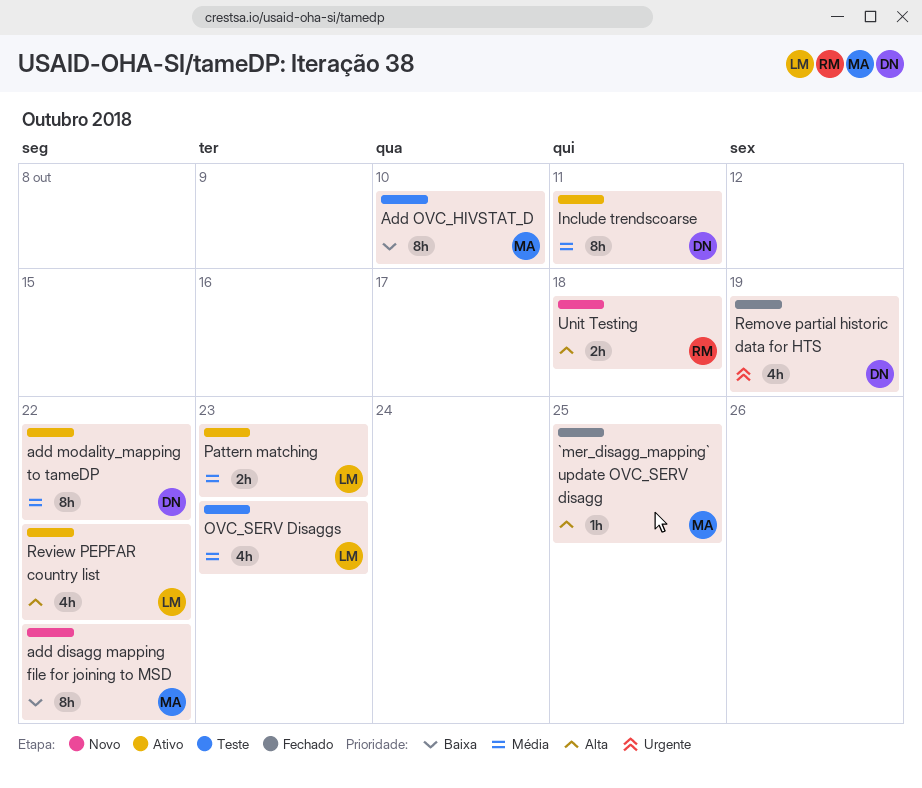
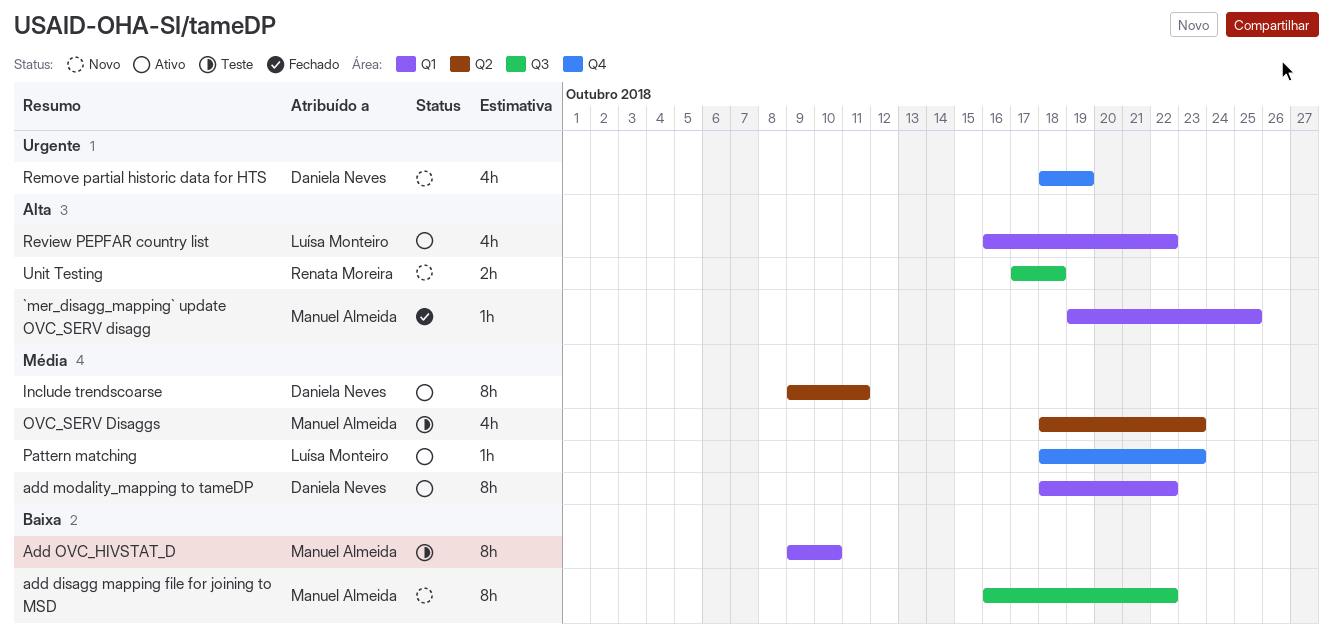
OVC_SERV Disaggs, owner: Luísa Monteiro -> Manuel Almeida
Pattern matching, estimate: 2h -> 1h
Remove partial historic data for HTS, status: Fechado -> Novo

